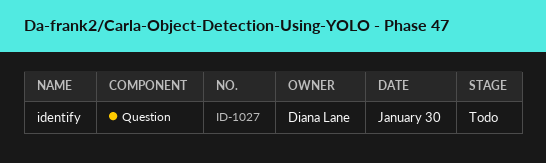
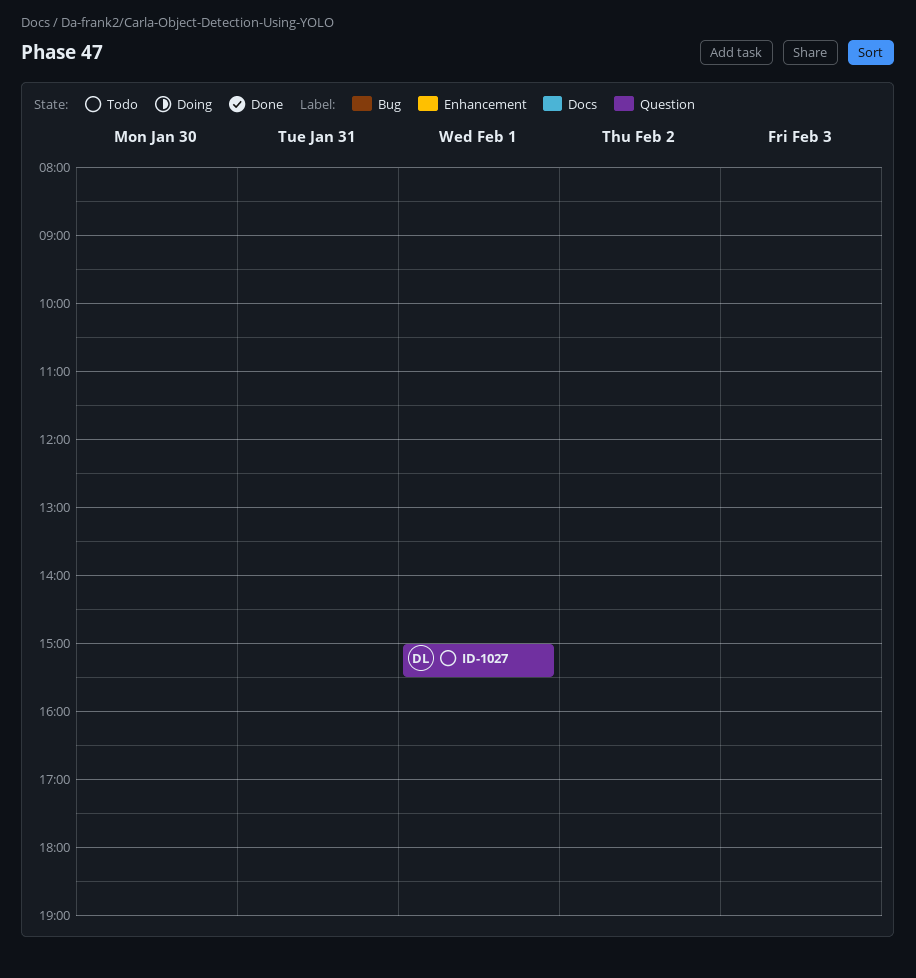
ID-1027, day: Jan 30 -> Feb 1

